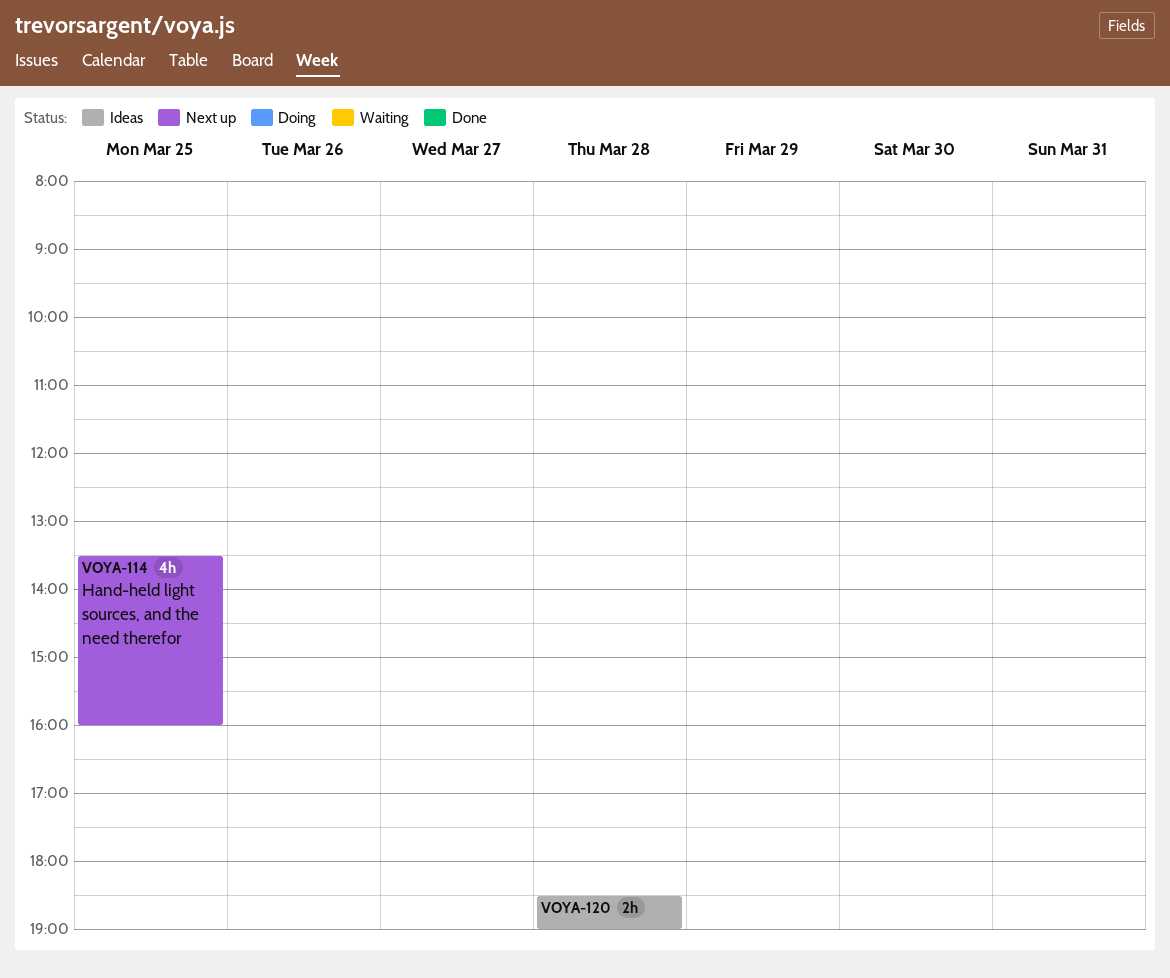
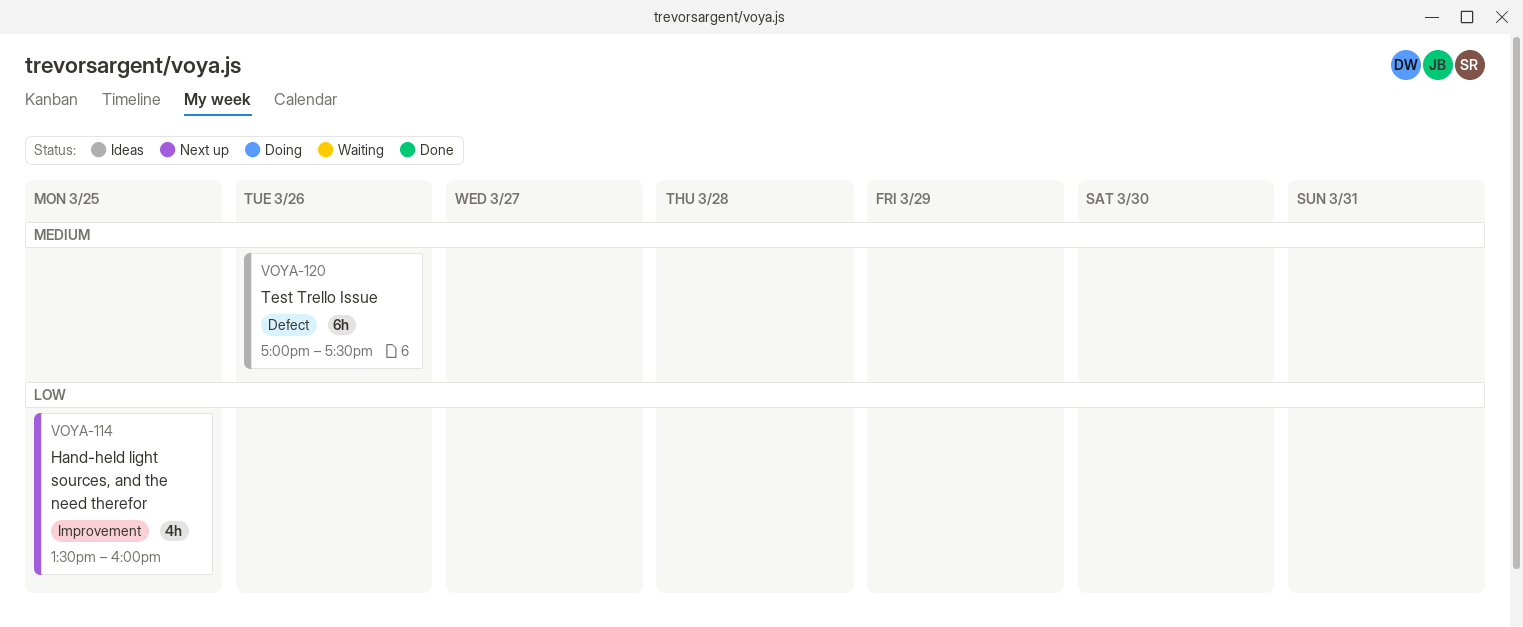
VOYA-120, estimate: 2h -> 6h
VOYA-120, day: Mar 28 -> Mar 26
VOYA-120, begins: 18:30 -> 17:00
VOYA-120, ends: 19:00 -> 17:30

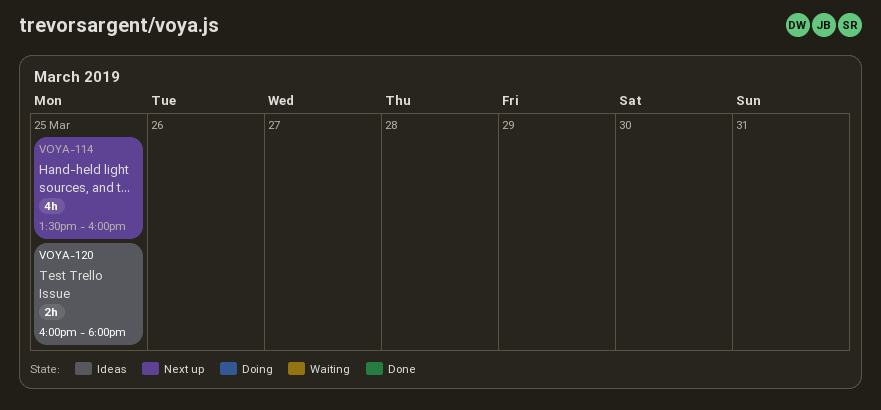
VOYA-120, estimate: 6h -> 2h
VOYA-120, day: Mar 26 -> Mar 25
VOYA-120, begins: 17:00 -> 16:00
VOYA-120, ends: 17:30 -> 18:00

